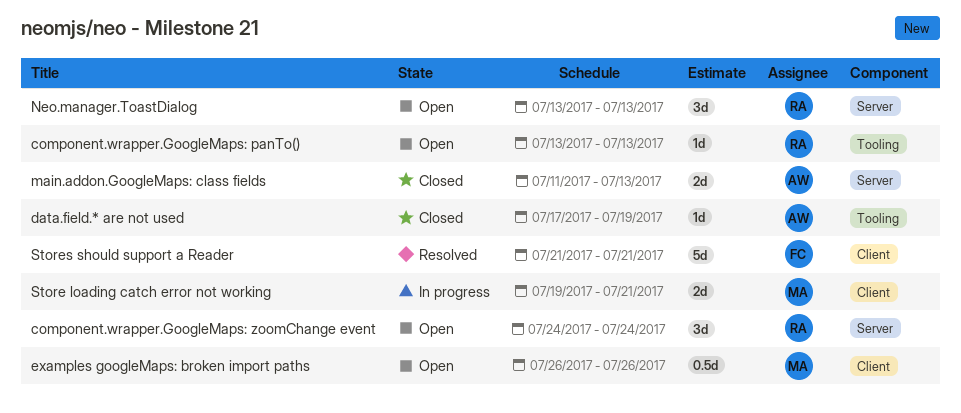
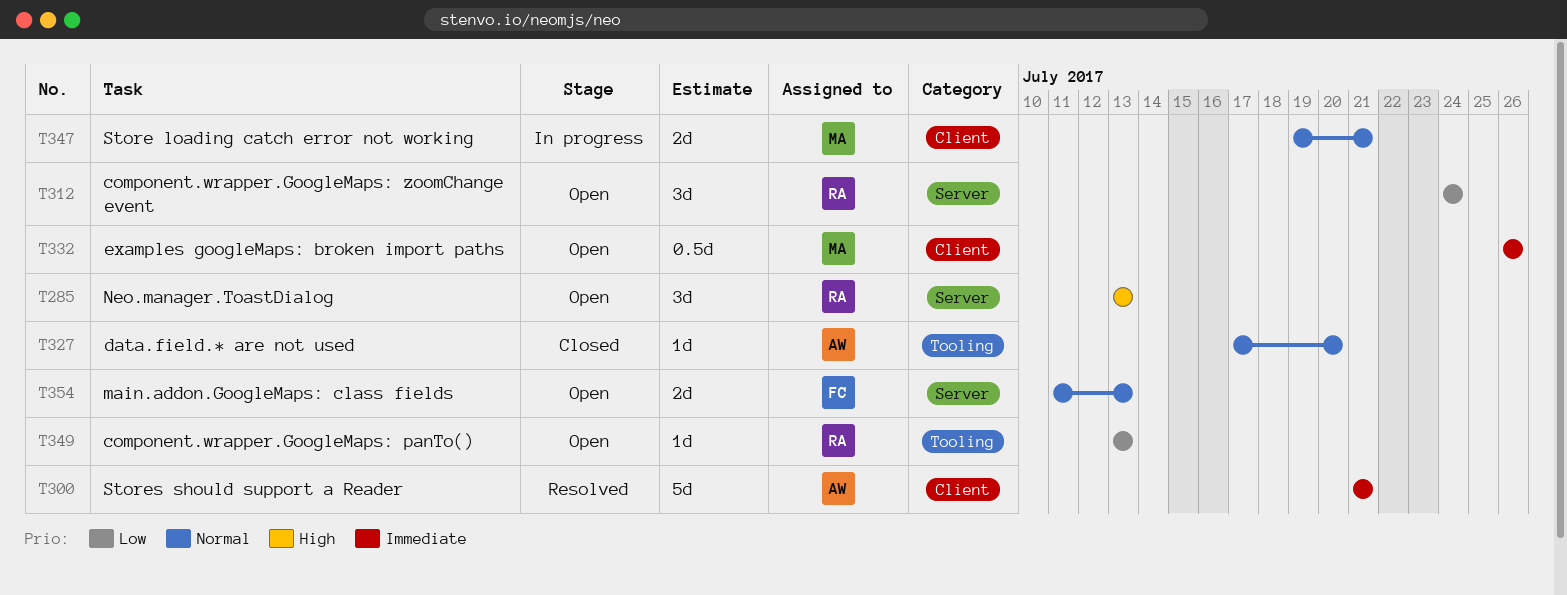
data.field.* are not used, due: Jul 19 -> Jul 20
main.addon.GoogleMaps: class fields, status: Closed -> Open
main.addon.GoogleMaps: class fields, owner: AW -> FC
Stores should support a Reader, owner: FC -> AW

